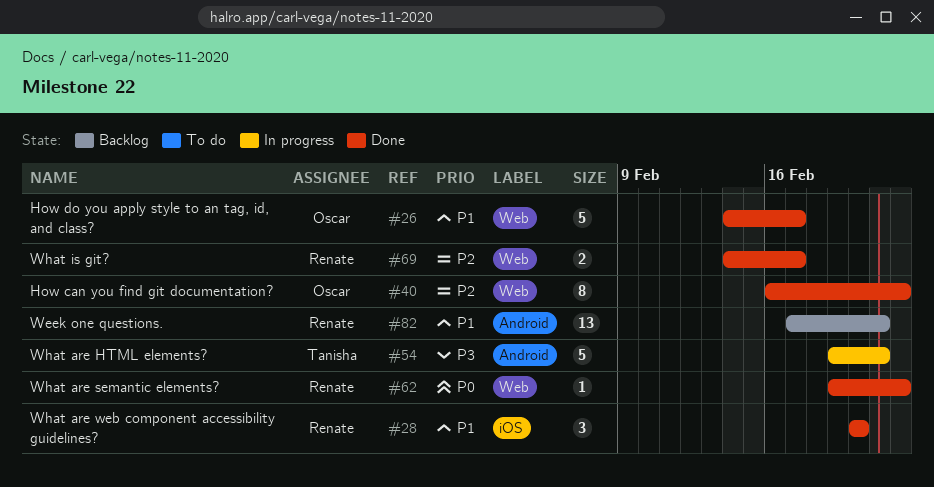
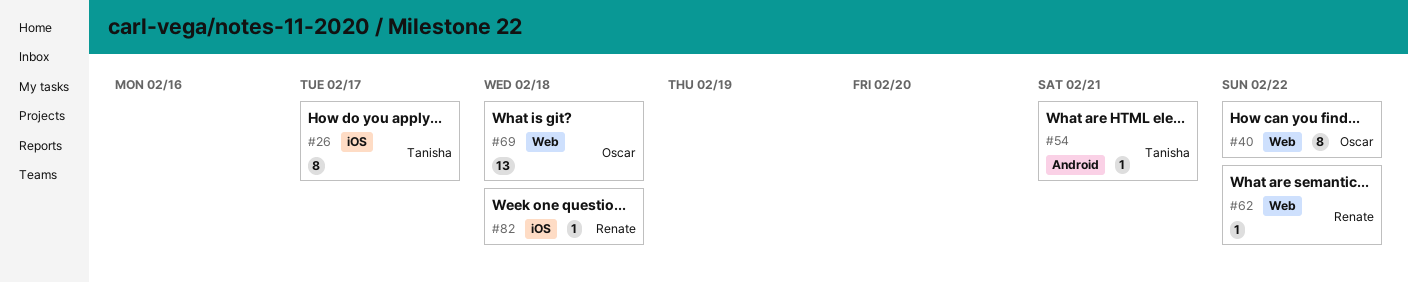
#26, owner: Oscar -> Tanisha
#26, label: Web -> iOS
#26, estimate: 5 -> 8
#28: present -> none
#54, estimate: 5 -> 1
#69, owner: Renate -> Oscar
#69, estimate: 2 -> 13
#69, due: Feb 17 -> Feb 18
#82, label: Android -> iOS
#82, estimate: 13 -> 1
#82, due: Feb 21 -> Feb 18

